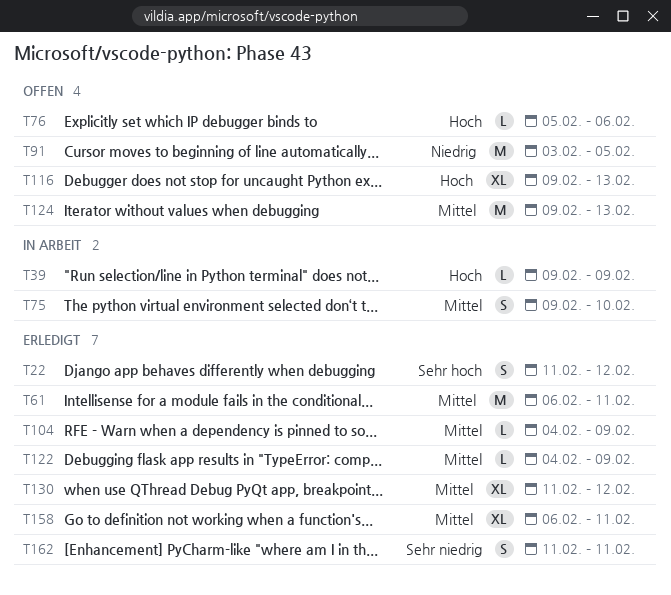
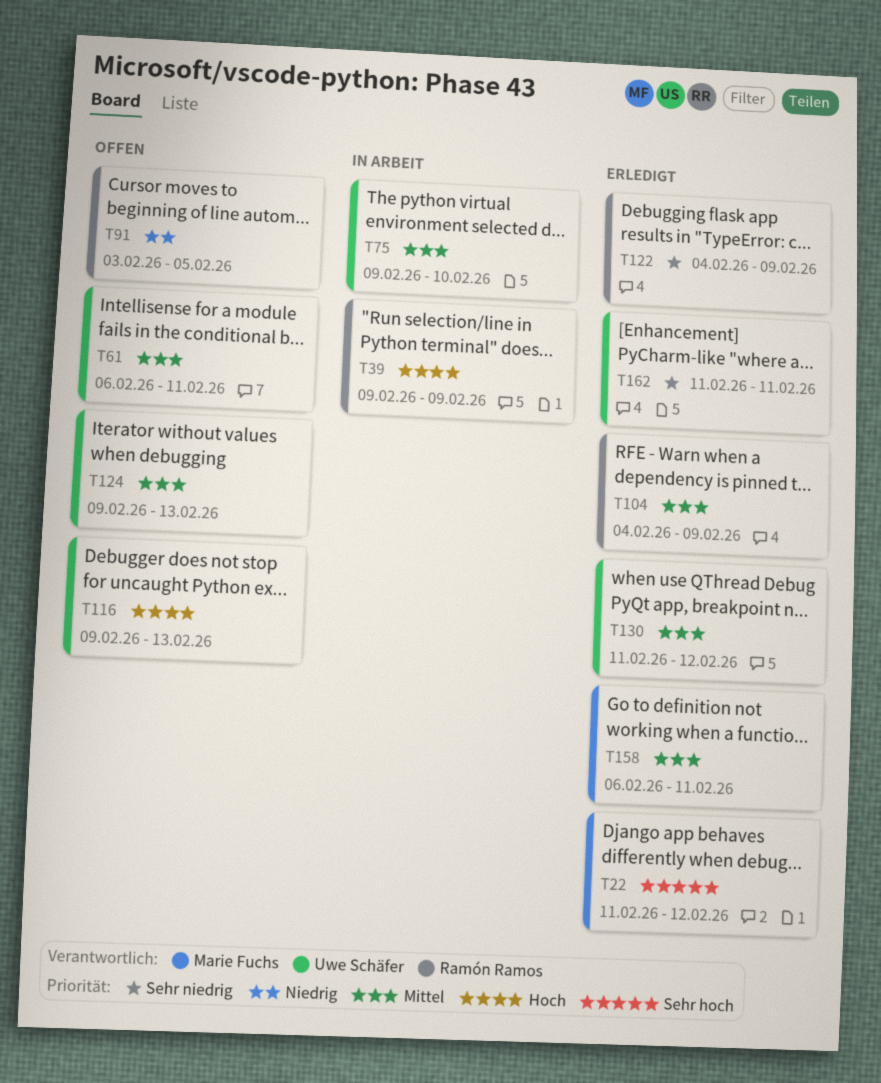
T61, status: Erledigt -> Offen
T76: present -> none
T122, priority: Mittel -> Sehr niedrig

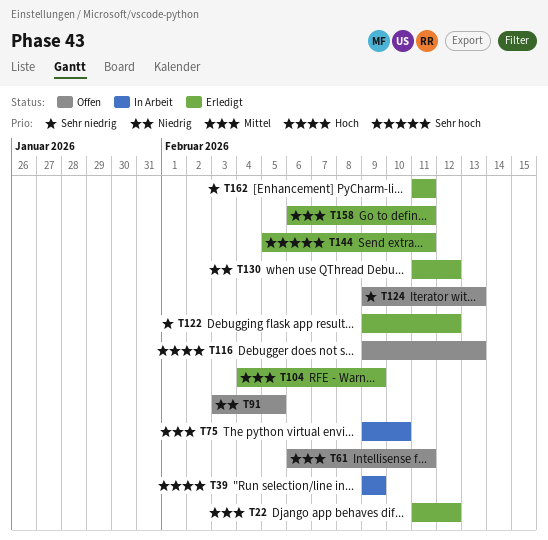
T22, priority: Sehr hoch -> Mittel
T122, start: Feb 4 -> Feb 9
T122, due: Feb 9 -> Feb 12
T124, priority: Mittel -> Sehr niedrig
T130, priority: Mittel -> Niedrig
T144: none -> present

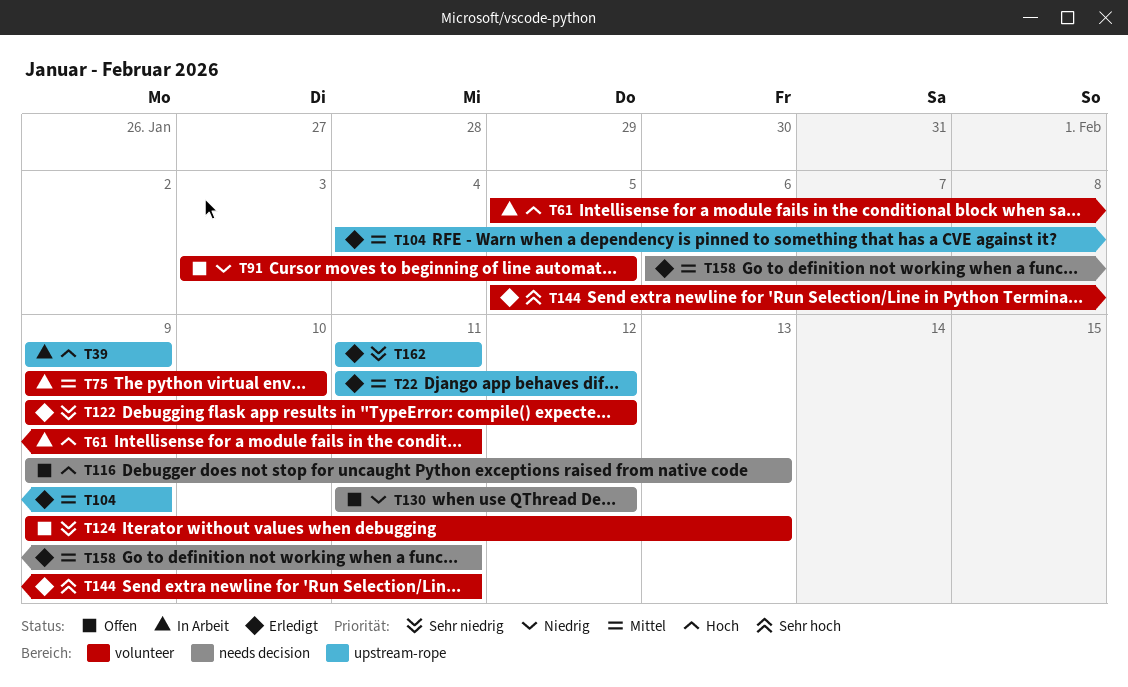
T61, status: Offen -> In Arbeit
T61, priority: Mittel -> Hoch
T61, start: Feb 6 -> Feb 5
T130, status: Erledigt -> Offen

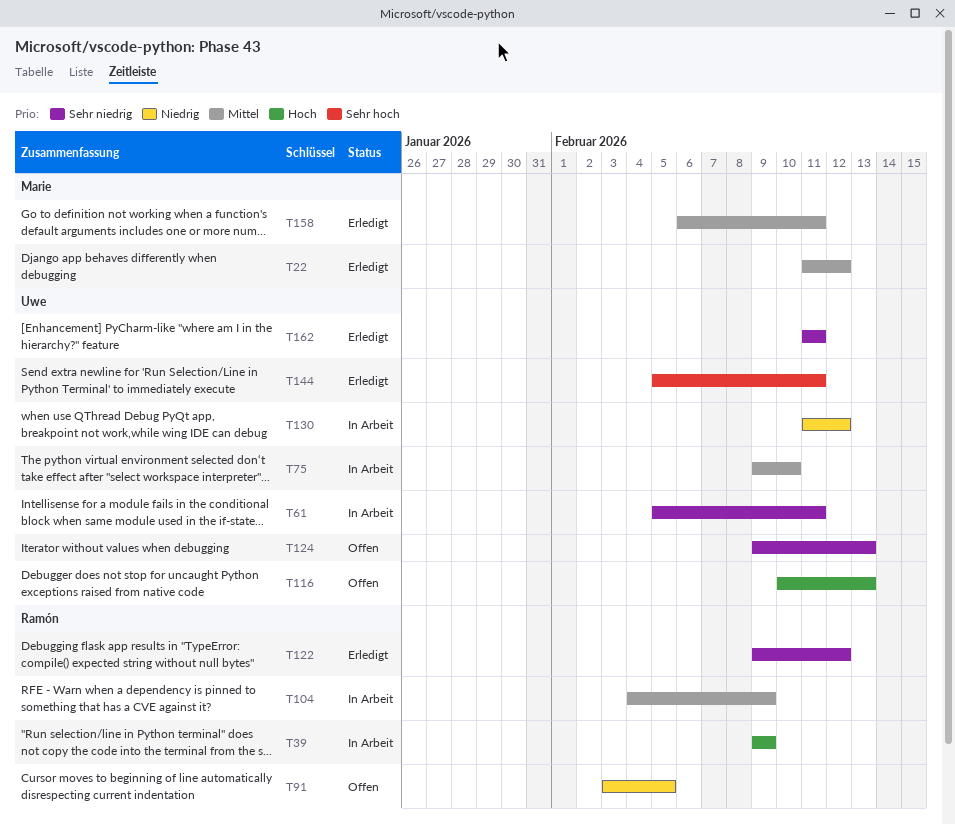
T61, priority: Hoch -> Sehr niedrig
T104, status: Erledigt -> In Arbeit
T116, start: Feb 9 -> Feb 10
T130, status: Offen -> In Arbeit

